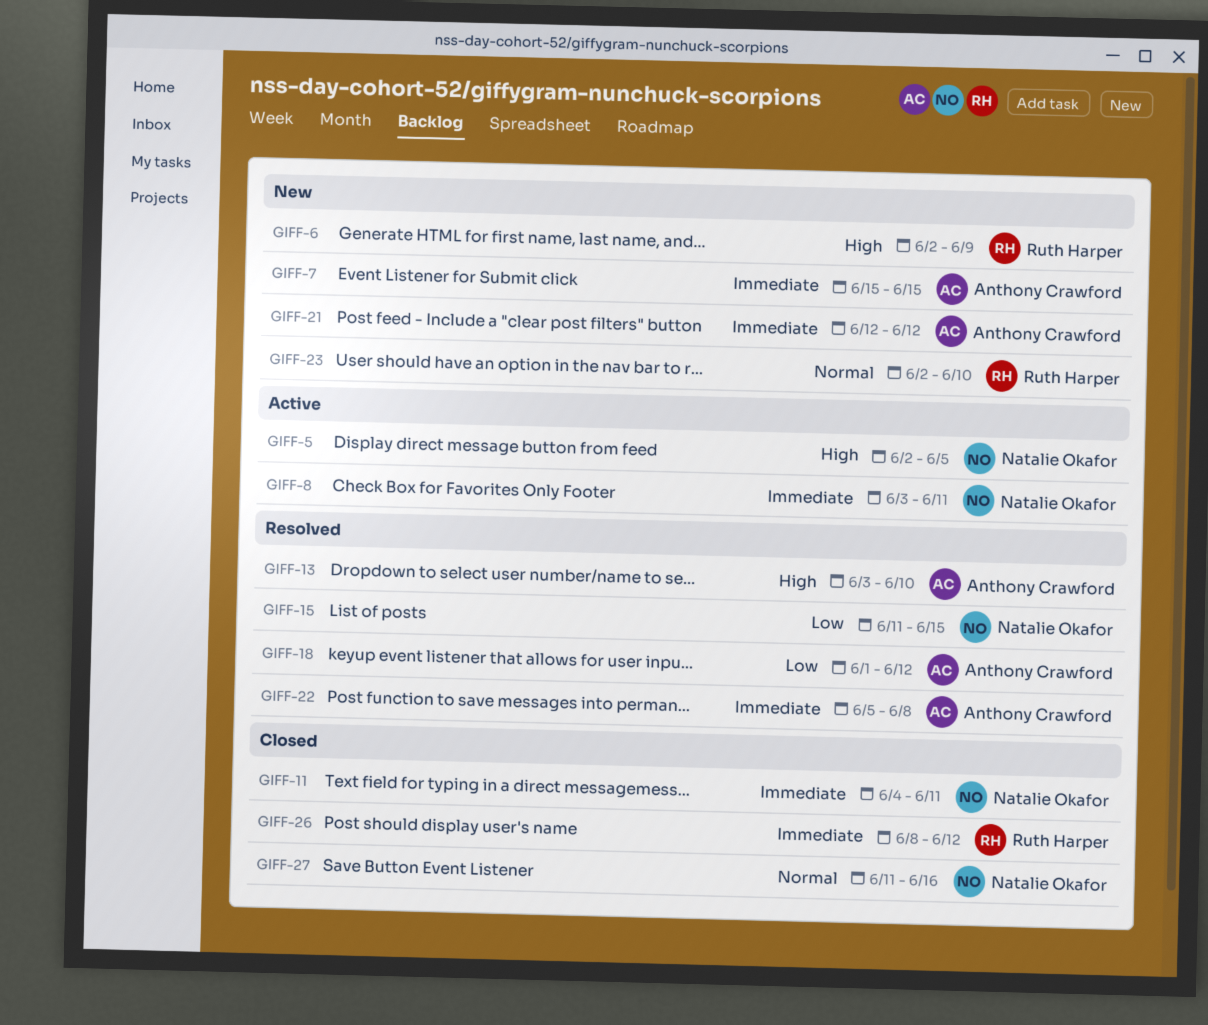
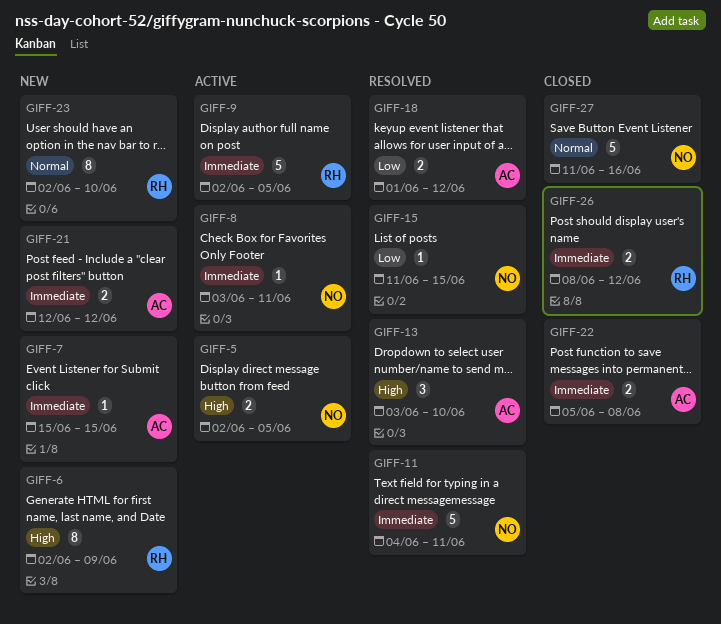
GIFF-9: none -> present
GIFF-11, status: Closed -> Resolved
GIFF-22, status: Resolved -> Closed

